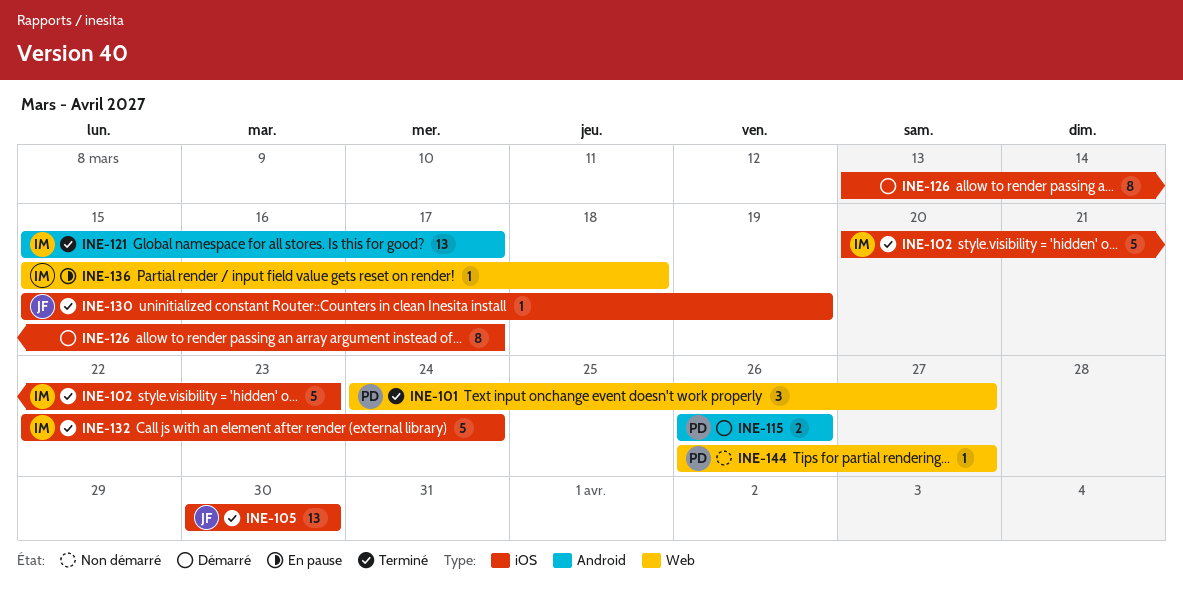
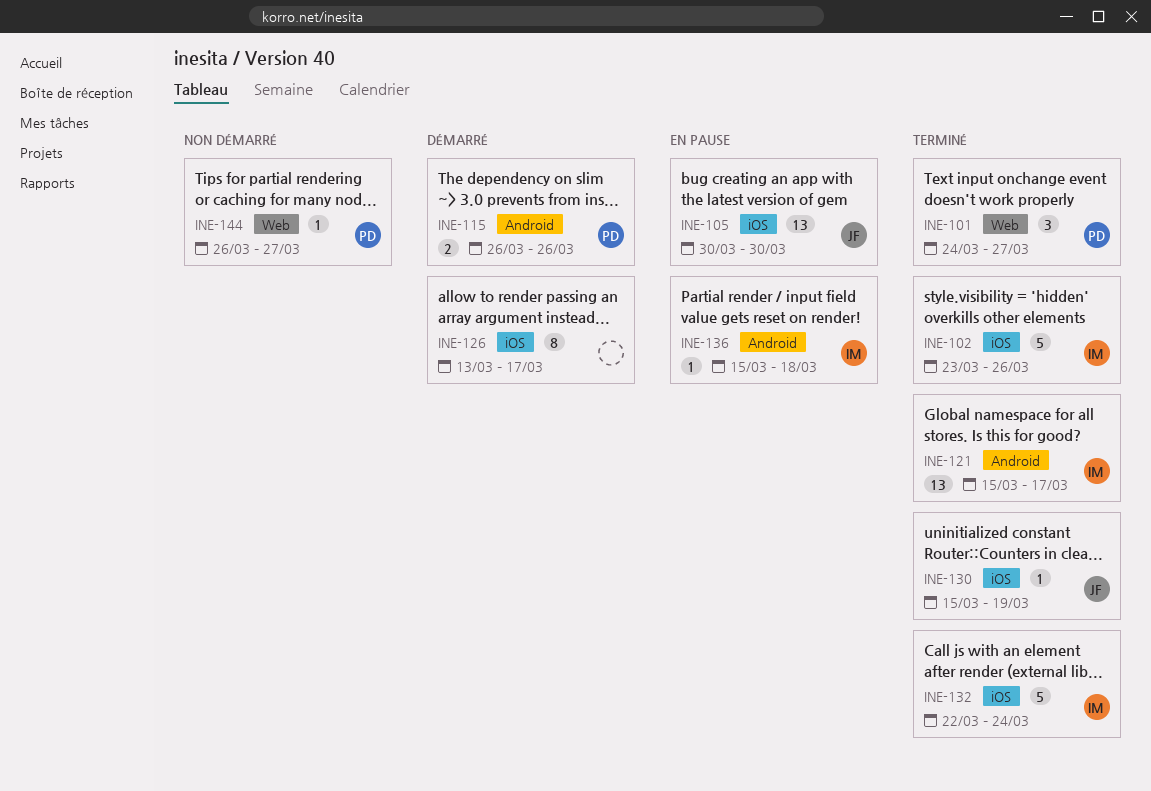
INE-102, start: Mar 20 -> Mar 23
INE-102, due: Mar 23 -> Mar 26
INE-105, status: Terminé -> En pause
INE-136, label: Web -> Android

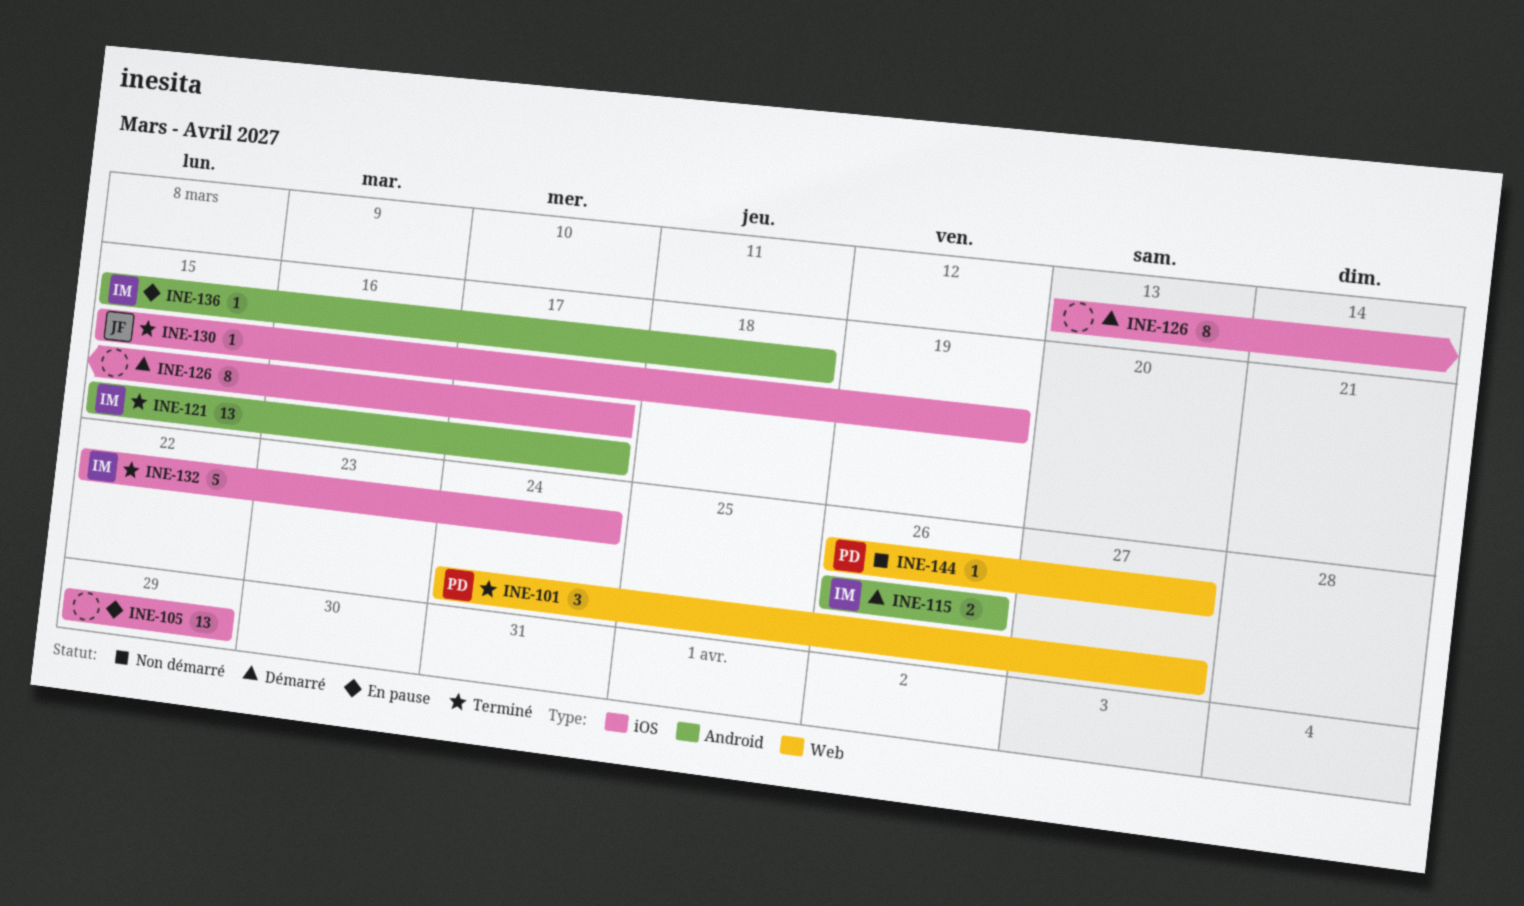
INE-102: present -> none
INE-105, owner: JF -> none
INE-105, start: Mar 30 -> Mar 29
INE-105, due: Mar 30 -> Mar 29
INE-115, owner: PD -> IM

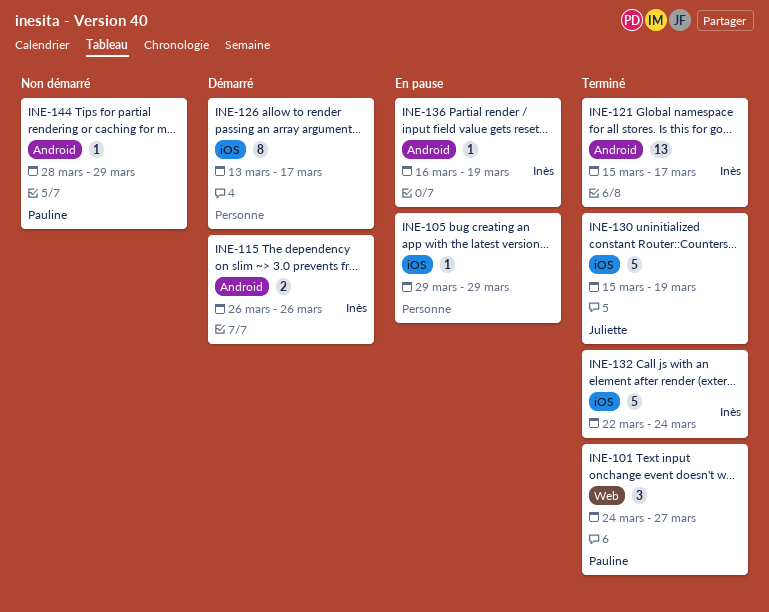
INE-105, estimate: 13 -> 1
INE-130, estimate: 1 -> 5
INE-136, start: Mar 15 -> Mar 16
INE-136, due: Mar 18 -> Mar 19
INE-144, label: Web -> Android
INE-144, start: Mar 26 -> Mar 28
INE-144, due: Mar 27 -> Mar 29

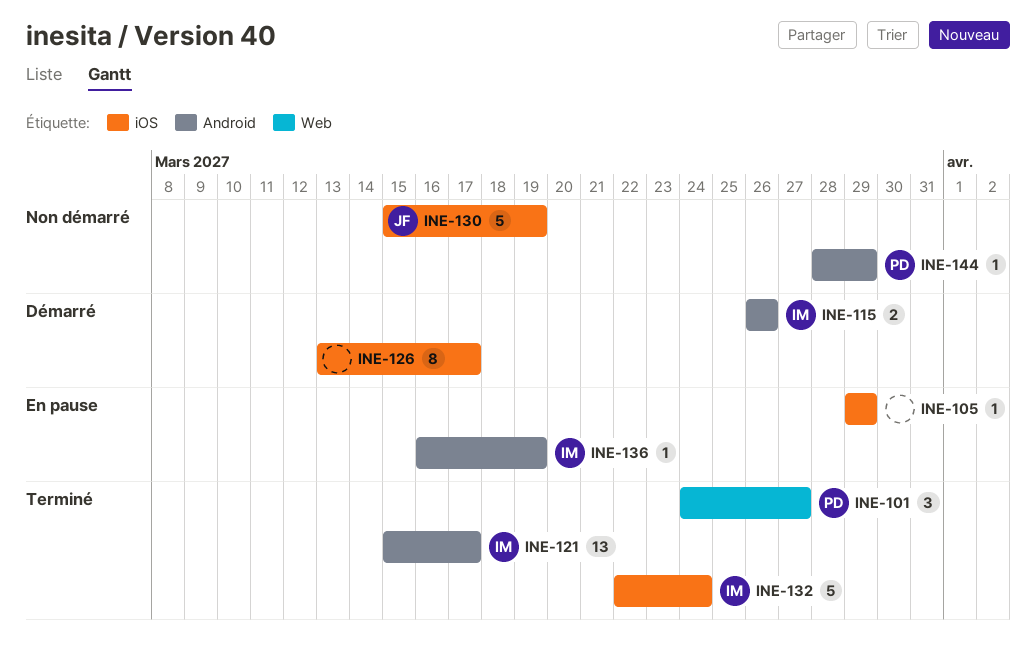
INE-130, status: Terminé -> Non démarré

